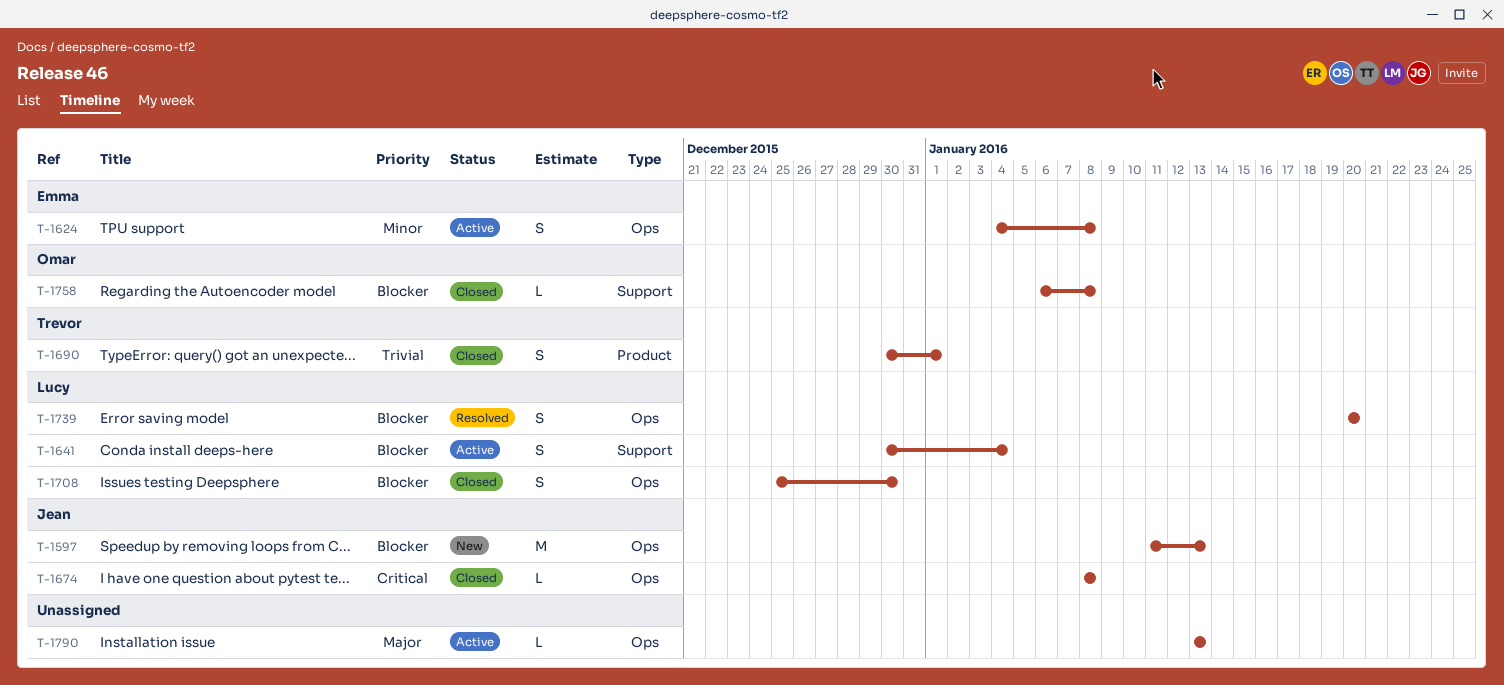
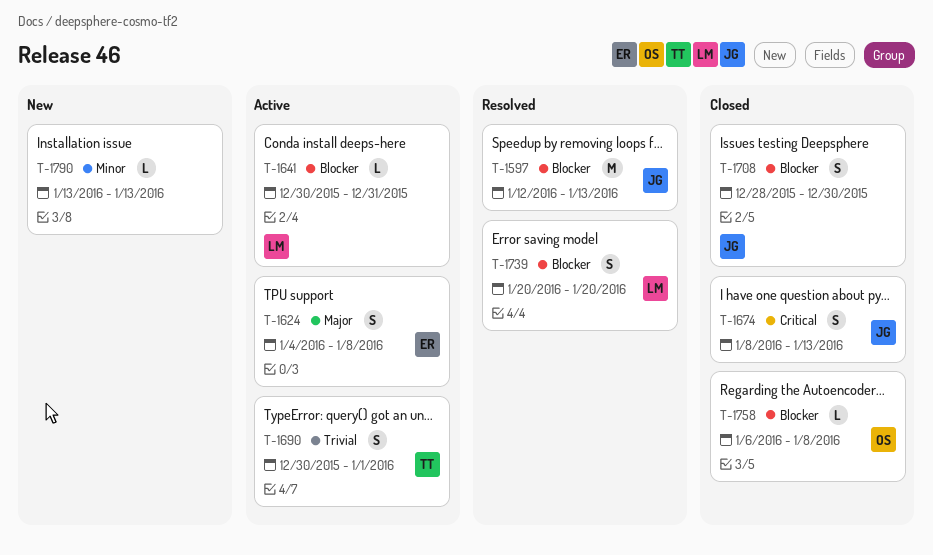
T-1597, status: New -> Resolved
T-1597, start: Jan 11 -> Jan 12
T-1624, priority: Minor -> Major
T-1641, estimate: S -> L
T-1641, due: Jan 4 -> Dec 31
T-1674, estimate: L -> S
T-1674, due: Jan 8 -> Jan 13
T-1690, status: Closed -> Active
T-1708, owner: Lucy -> Jean
T-1708, start: Dec 25 -> Dec 28
T-1790, status: Active -> New
T-1790, priority: Major -> Minor

